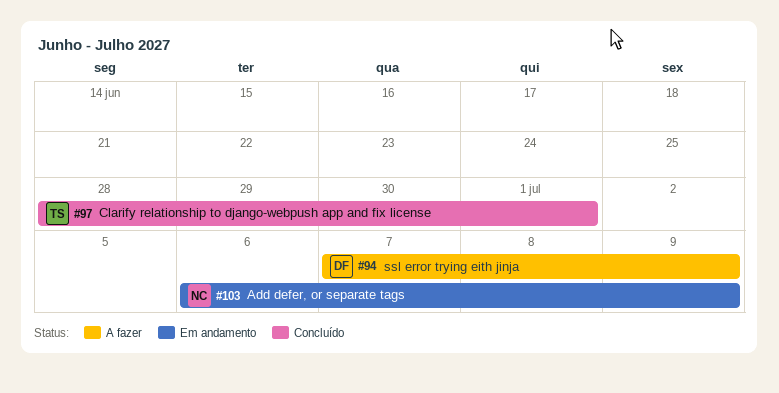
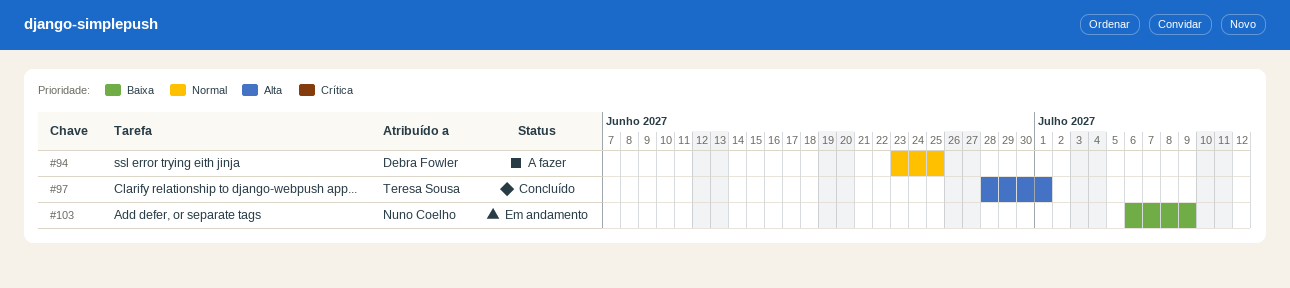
#94, start: Jul 7 -> Jun 23
#94, due: Jul 9 -> Jun 25

